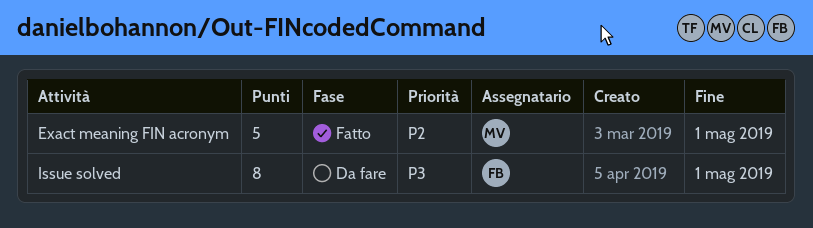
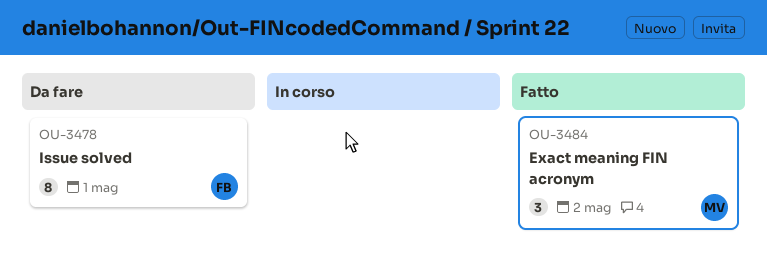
Exact meaning FIN acronym, estimate: 5 -> 3
Exact meaning FIN acronym, due: May 1 -> May 2

